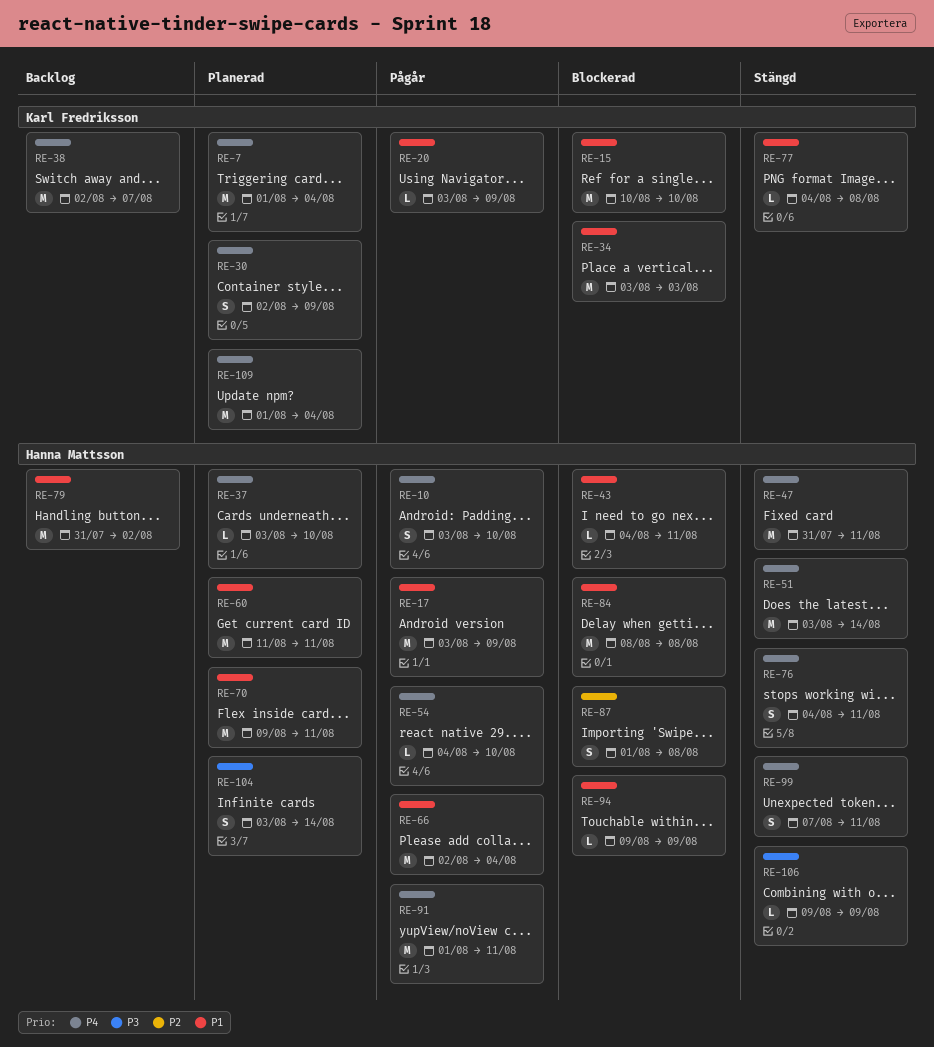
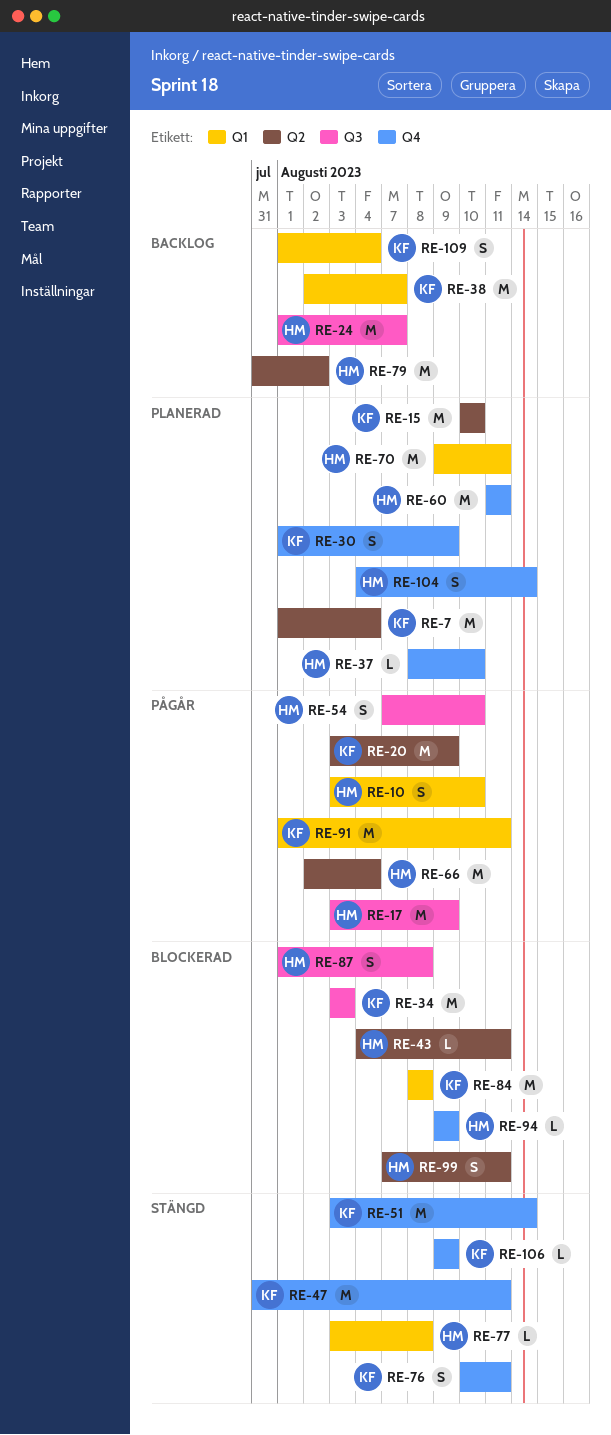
RE-15, status: Blockerad -> Planerad
RE-20, estimate: L -> M
RE-24: none -> present
RE-30, start: Aug 2 -> Aug 1
RE-37, start: Aug 3 -> Aug 8
RE-47, owner: Hanna Mattsson -> Karl Fredriksson
RE-51, owner: Hanna Mattsson -> Karl Fredriksson
RE-54, estimate: L -> S
RE-54, start: Aug 4 -> Aug 7
RE-76, owner: Hanna Mattsson -> Karl Fredriksson
RE-76, start: Aug 4 -> Aug 10
RE-77, owner: Karl Fredriksson -> Hanna Mattsson
RE-77, start: Aug 4 -> Aug 3
RE-84, owner: Hanna Mattsson -> Karl Fredriksson
RE-91, owner: Hanna Mattsson -> Karl Fredriksson
RE-99, status: Stängd -> Blockerad
RE-104, start: Aug 3 -> Aug 4
RE-106, owner: Hanna Mattsson -> Karl Fredriksson
RE-109, status: Planerad -> Backlog
RE-109, estimate: M -> S

